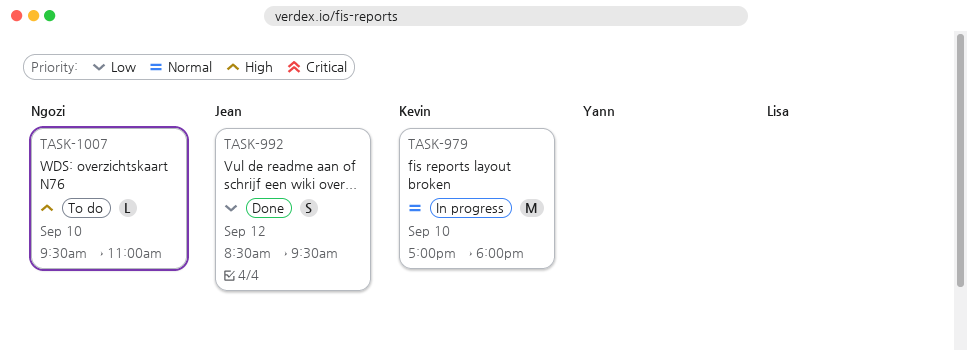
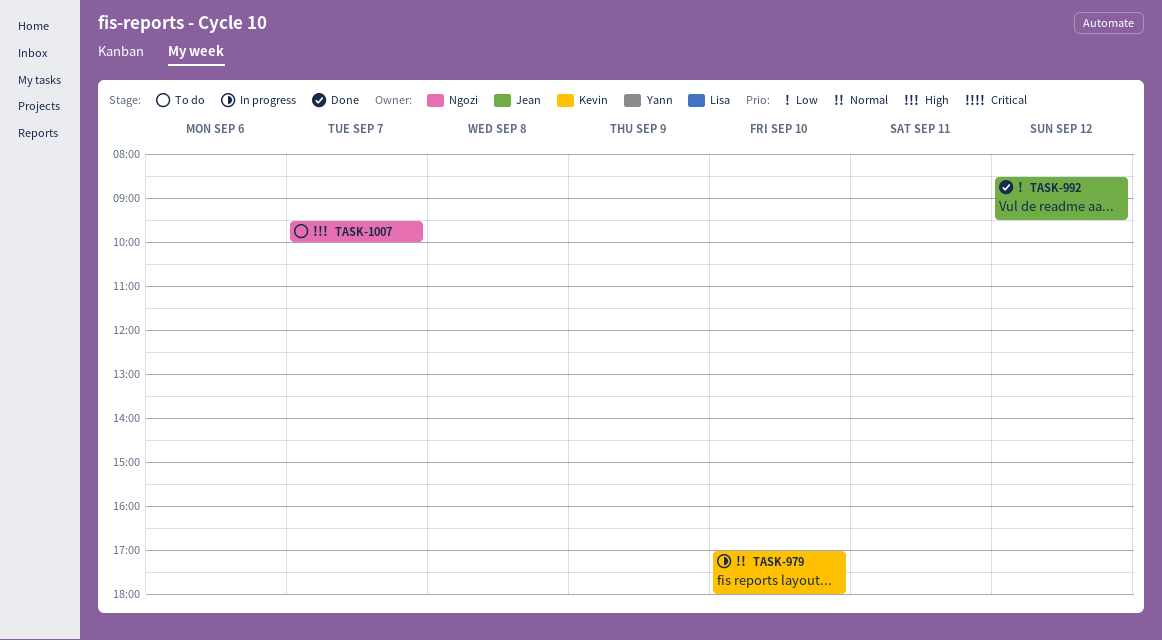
TASK-1007, day: Sep 10 -> Sep 7
TASK-1007, ends: 11:00 -> 10:00

